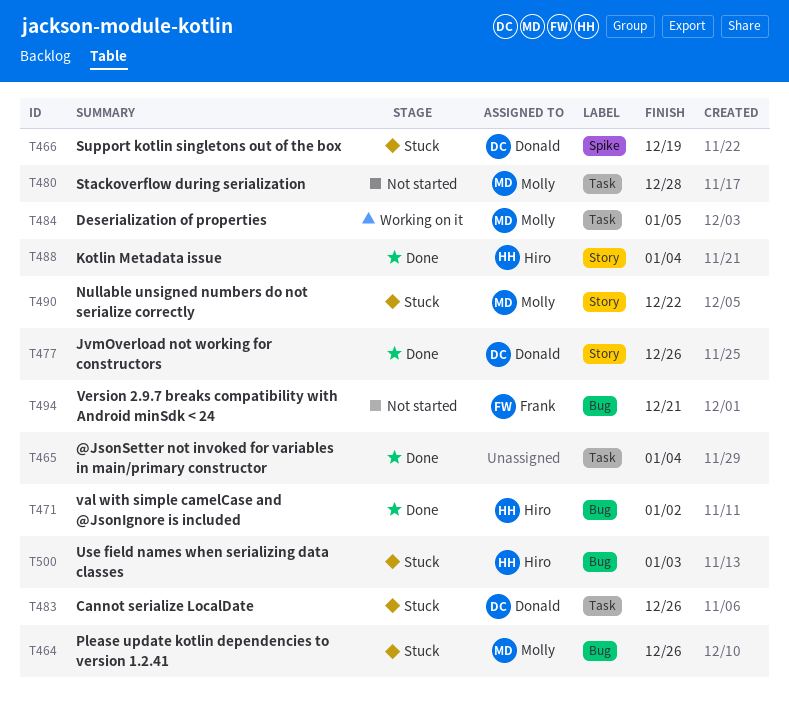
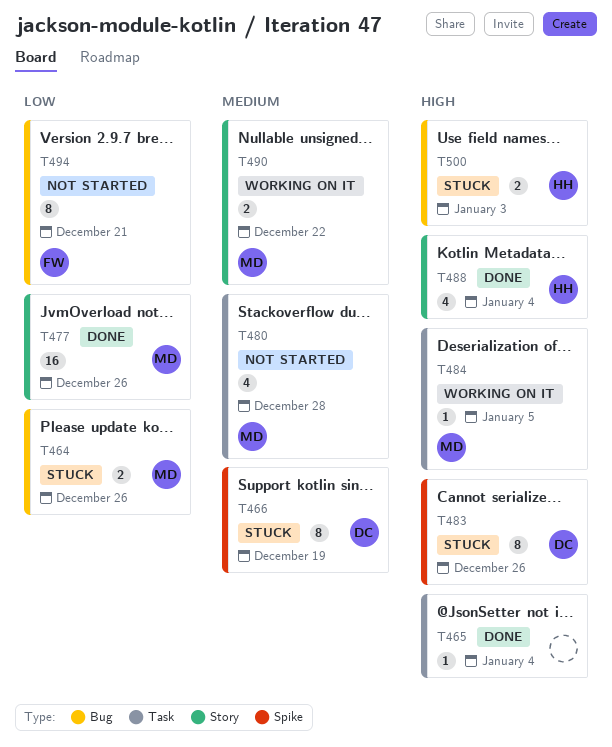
T471: present -> none
T477, owner: Donald -> Molly
T483, label: Task -> Spike
T490, status: Stuck -> Working on it

